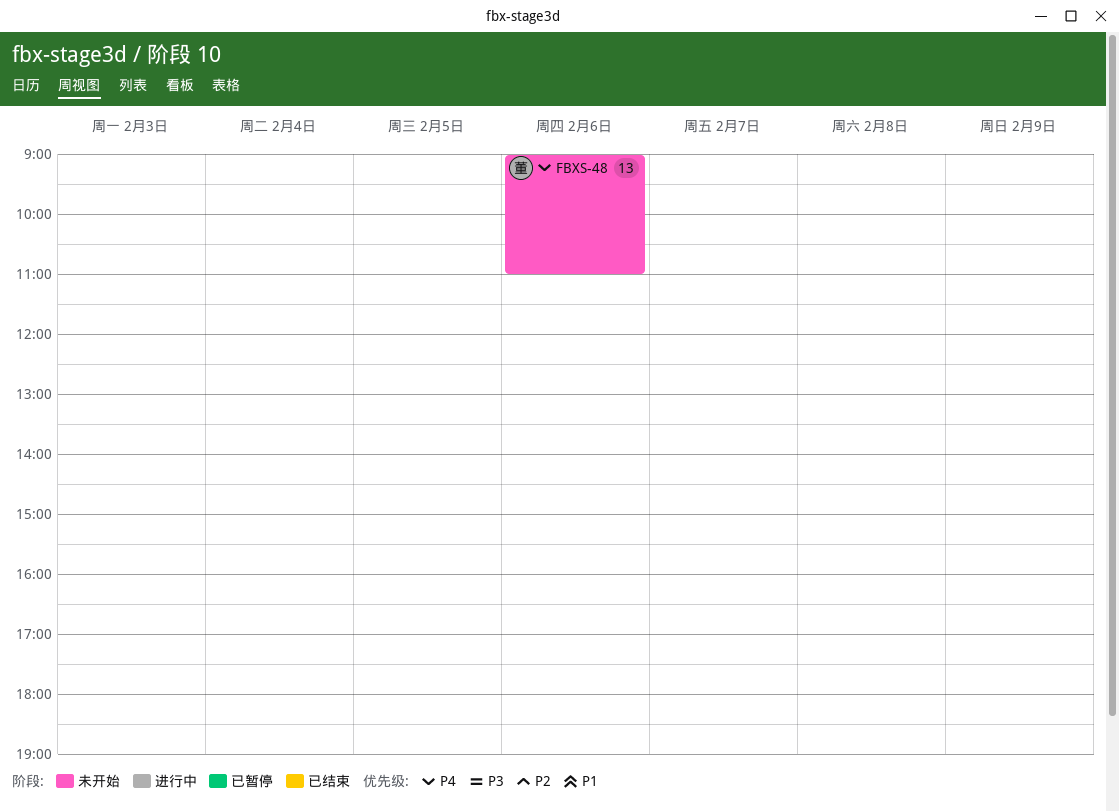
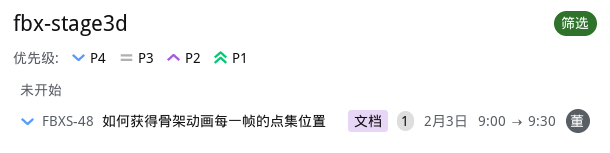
FBXS-48, estimate: 13 -> 1
FBXS-48, day: Feb 6 -> Feb 3
FBXS-48, ends: 11:00 -> 09:30

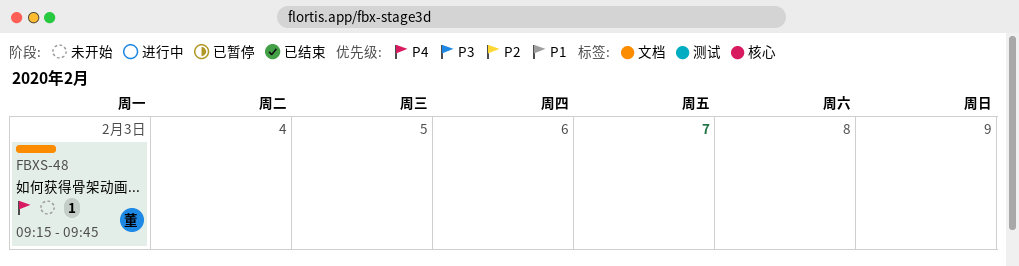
FBXS-48, begins: 09:00 -> 09:15
FBXS-48, ends: 09:30 -> 09:45

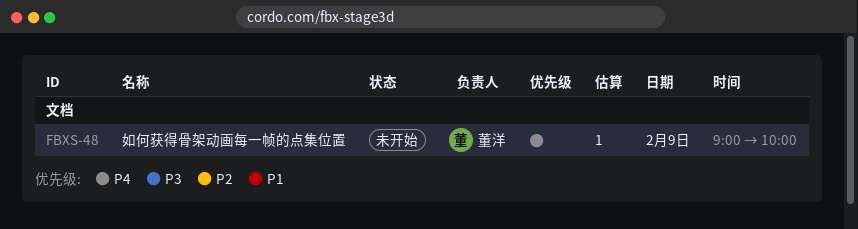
FBXS-48, day: Feb 3 -> Feb 9
FBXS-48, begins: 09:15 -> 09:00
FBXS-48, ends: 09:45 -> 10:00

